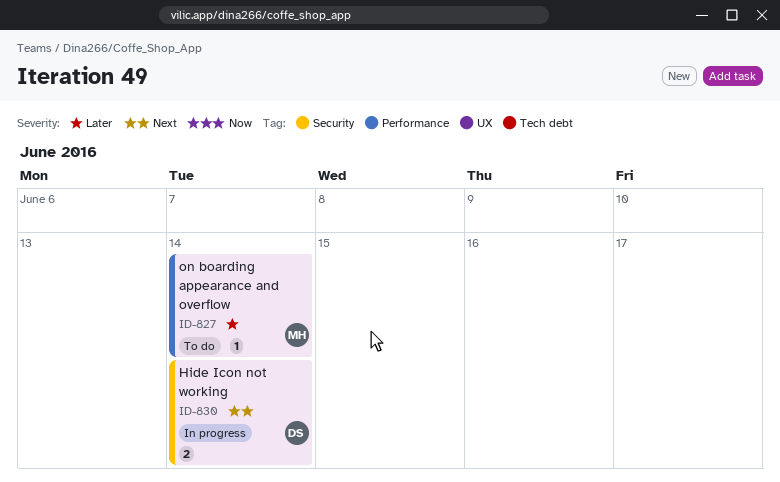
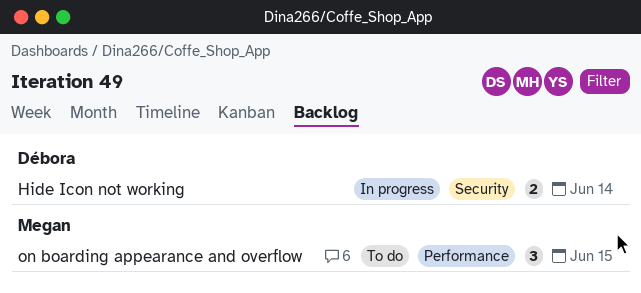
on boarding appearance and overflow, estimate: 1 -> 3
on boarding appearance and overflow, due: Jun 14 -> Jun 15

